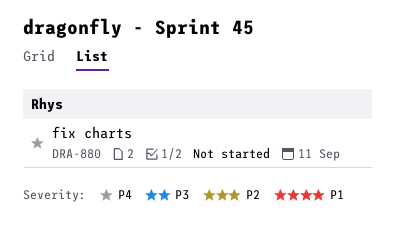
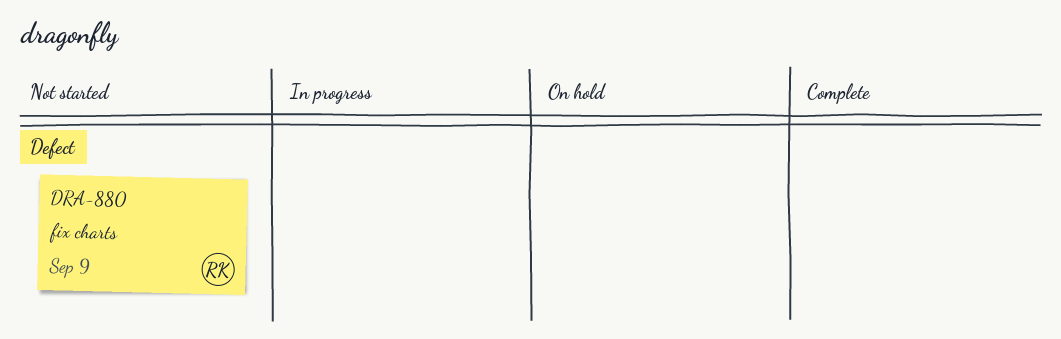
DRA-880, due: Sep 11 -> Sep 9

